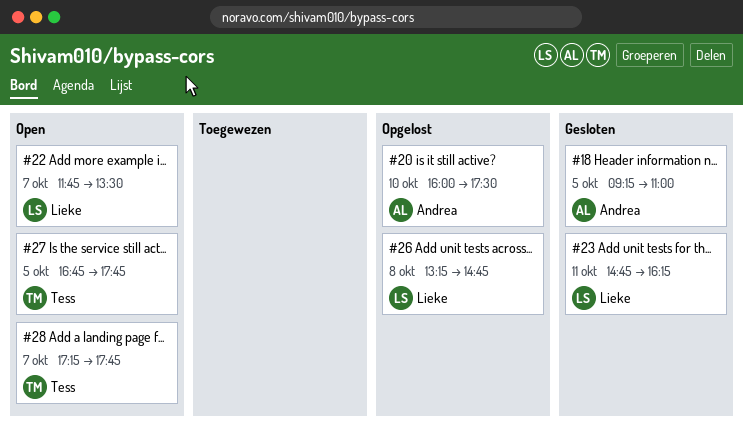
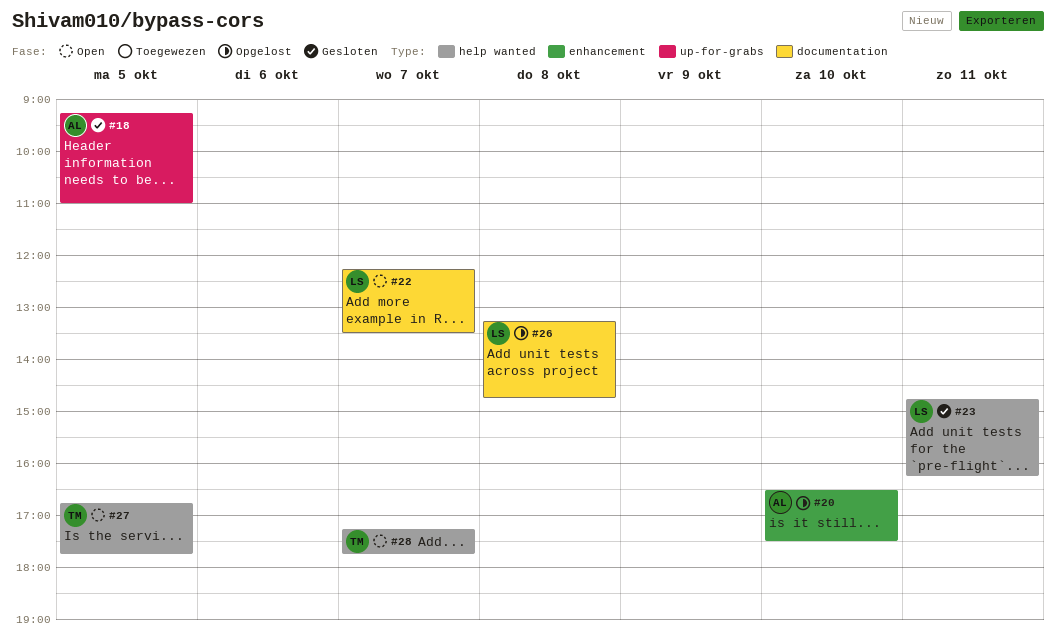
#20, begins: 16:00 -> 16:30
#22, begins: 11:45 -> 12:15

